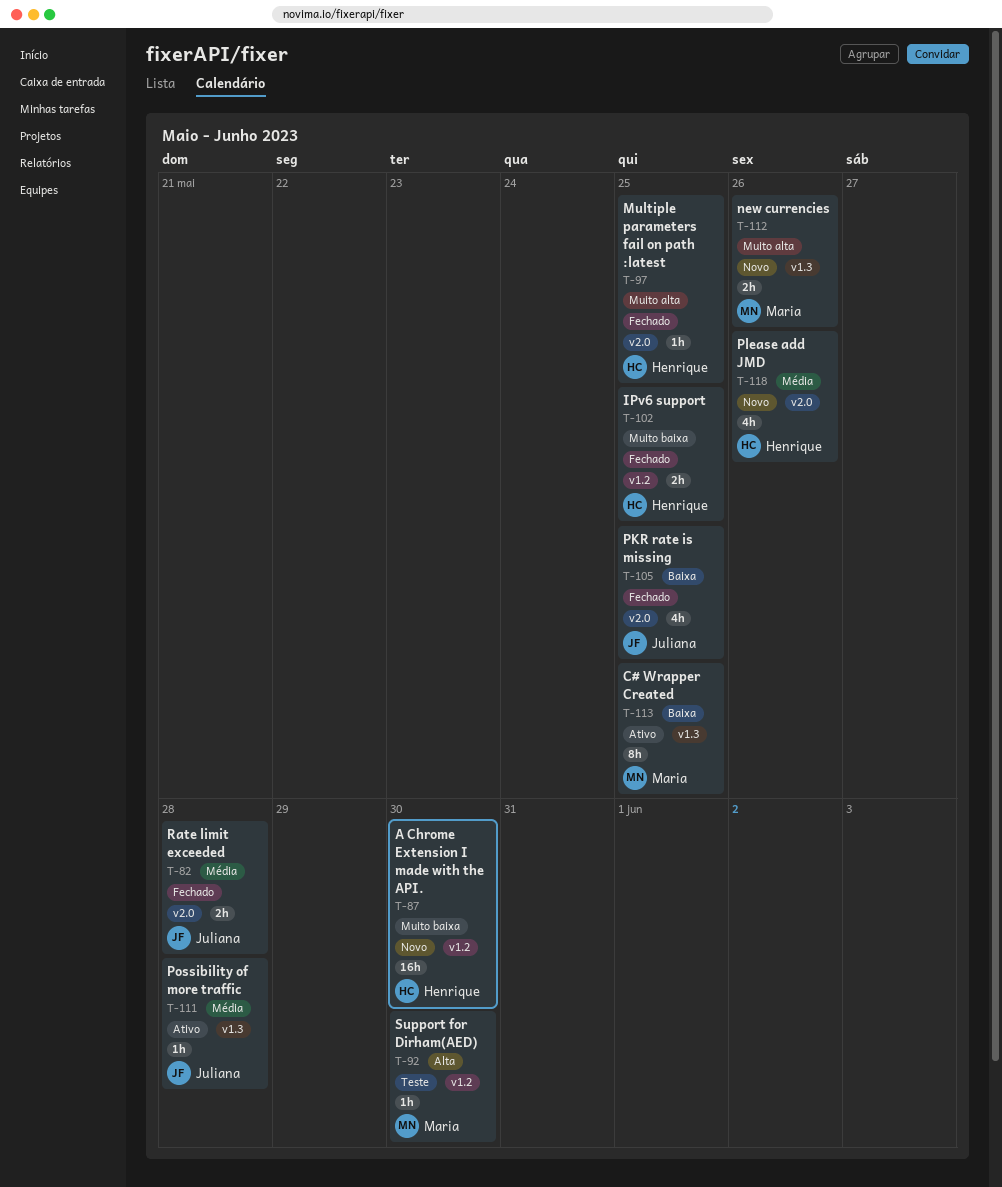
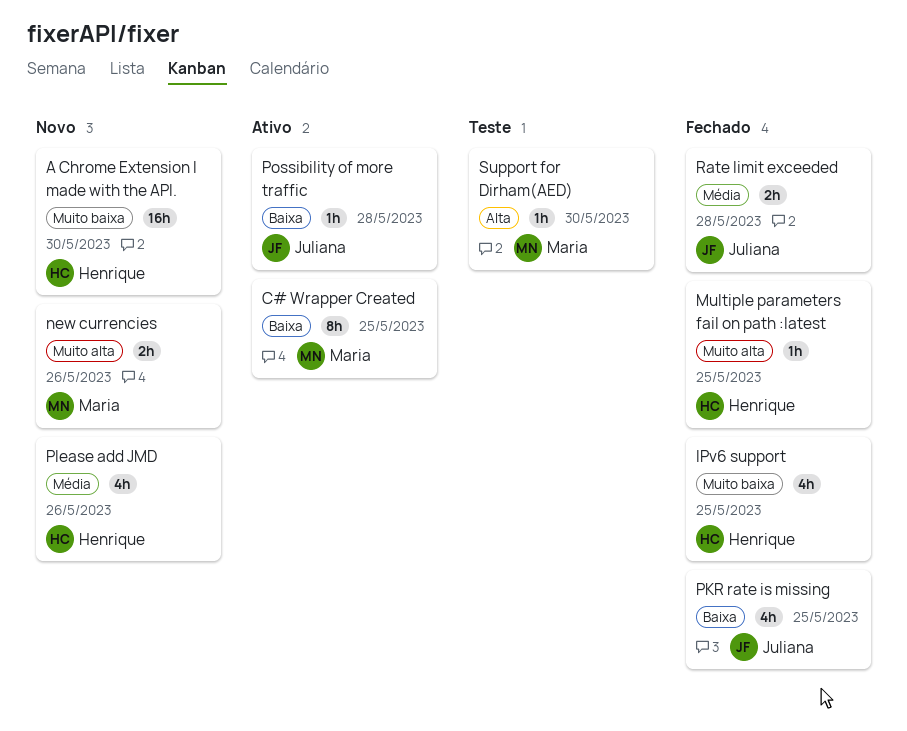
IPv6 support, estimate: 2h -> 4h
Possibility of more traffic, priority: Média -> Baixa

